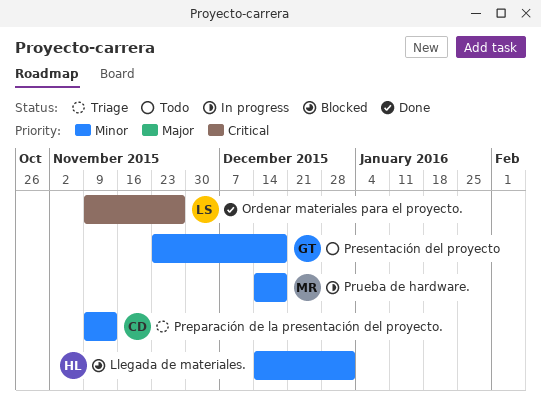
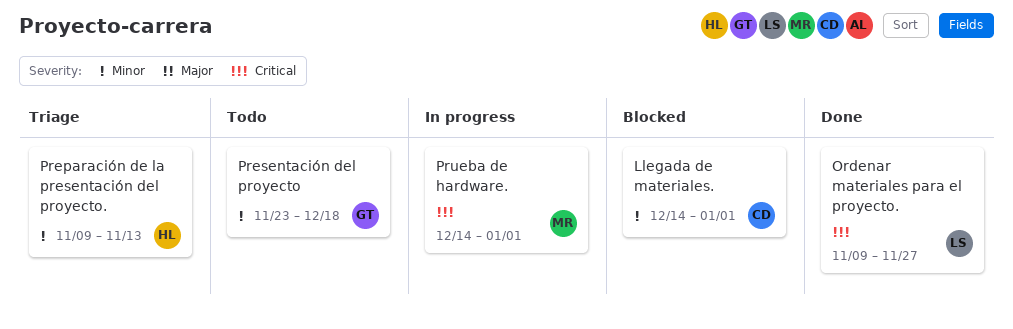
Llegada de materiales., owner: HL -> CD
Preparación de la presentación del proyecto., owner: CD -> HL
Prueba de hardware., priority: Minor -> Critical
Prueba de hardware., due: Dec 18 -> Jan 1

